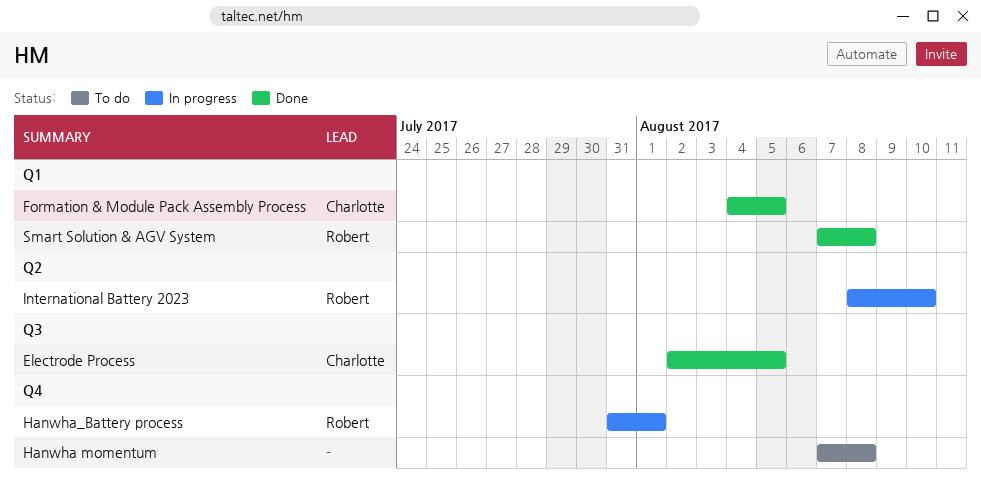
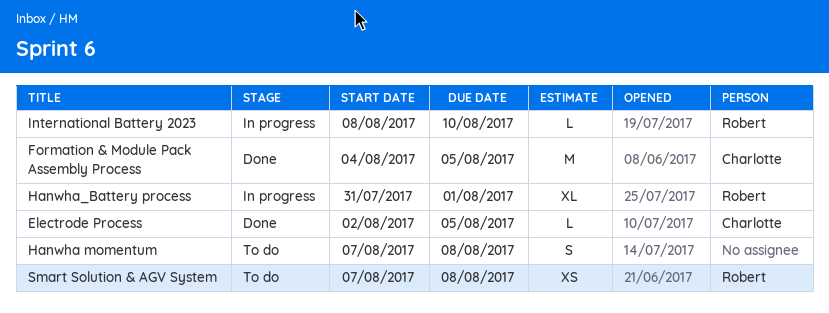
Smart Solution & AGV System, status: Done -> To do

